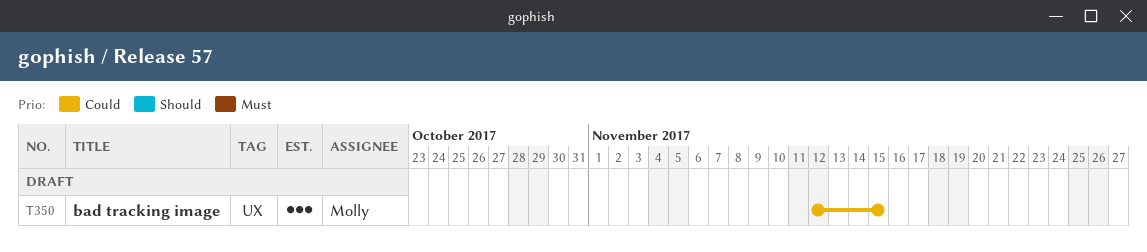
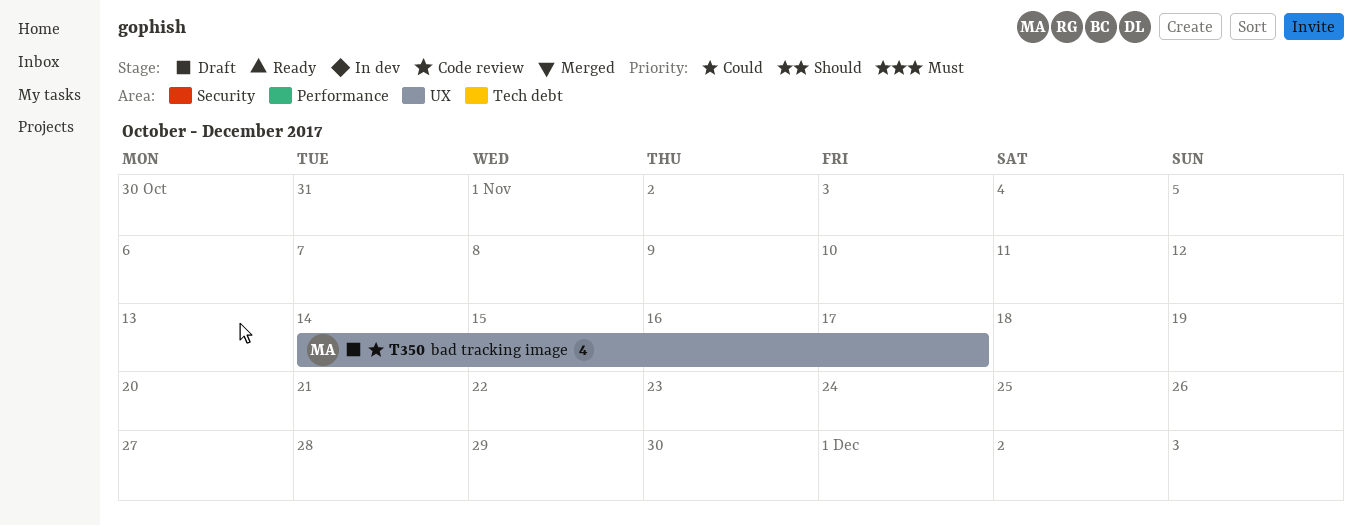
T350, estimate: 3 -> 4
T350, start: Nov 12 -> Nov 14
T350, due: Nov 15 -> Nov 17

